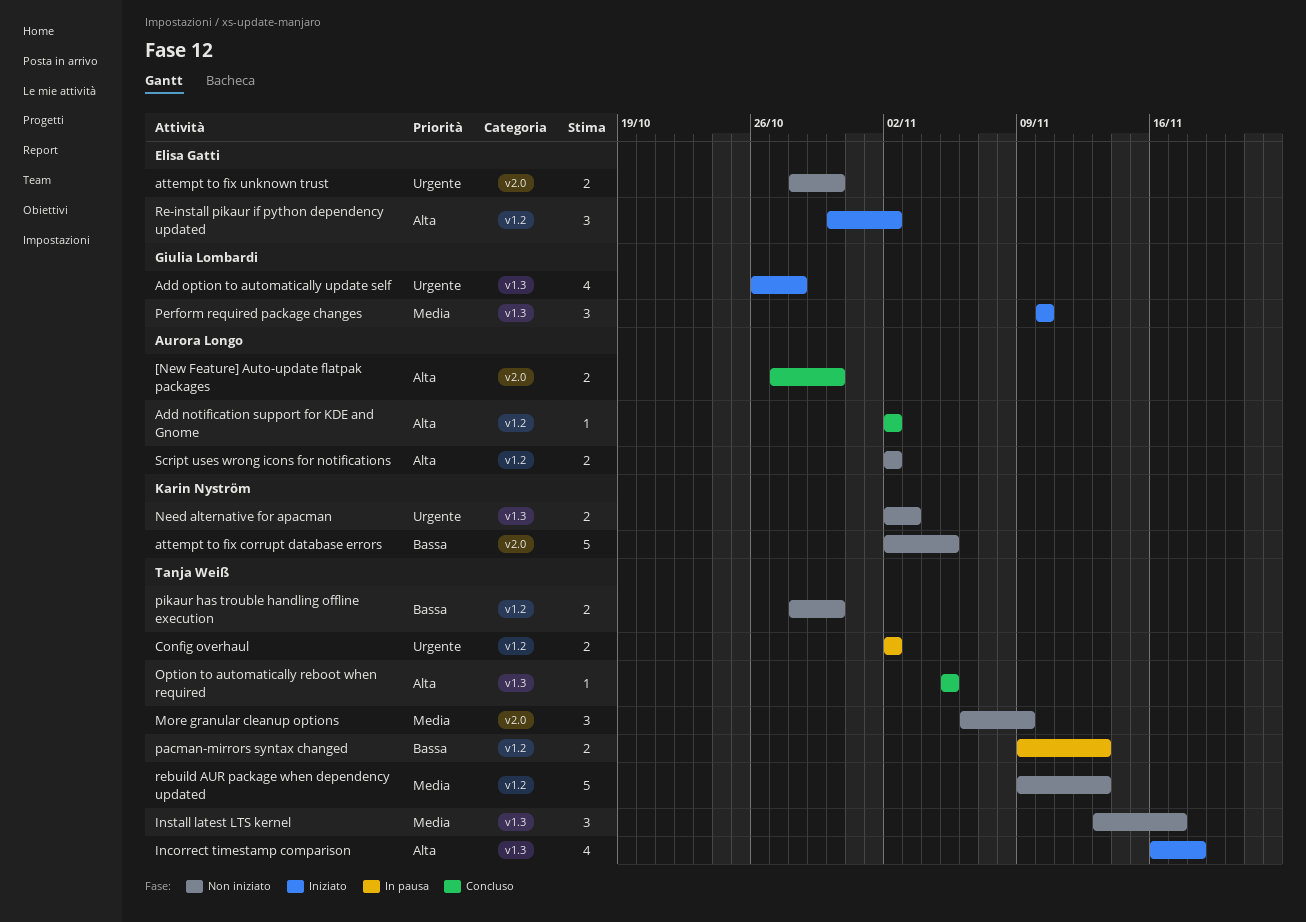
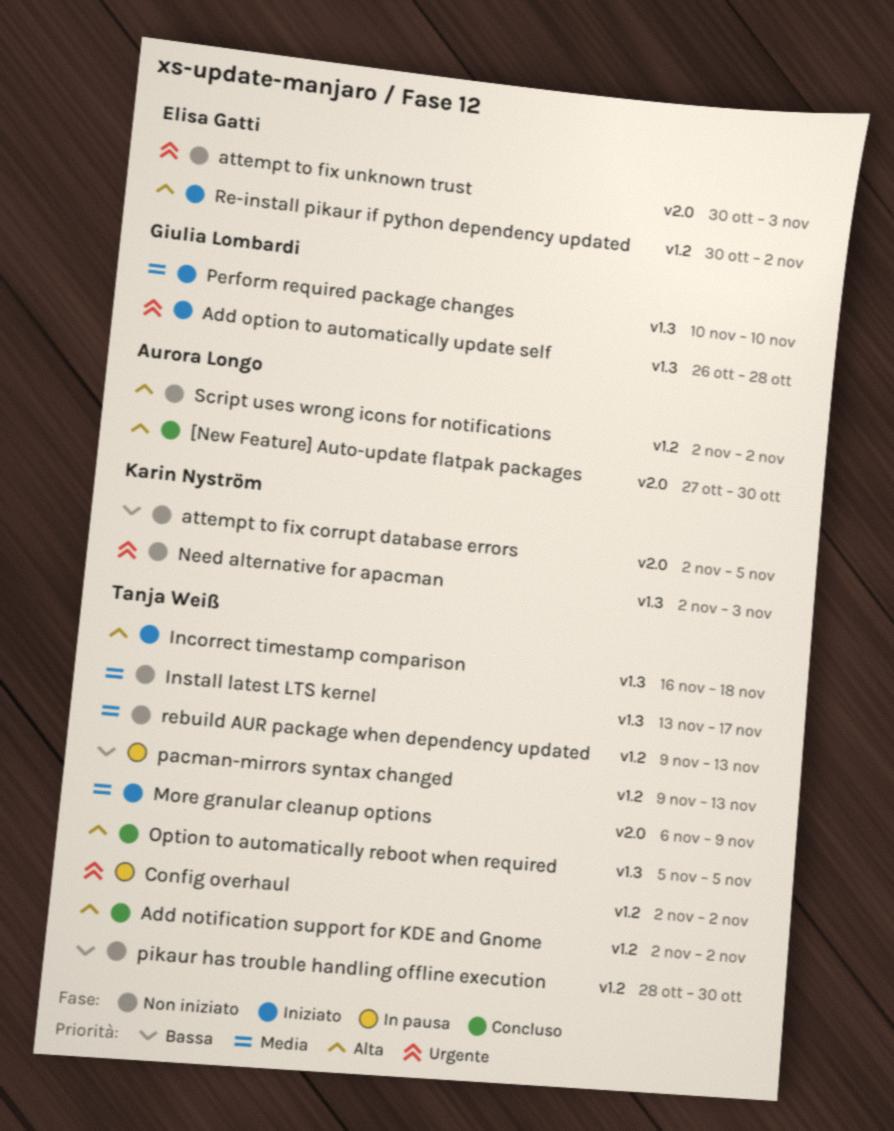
Add notification support for KDE and Gnome, owner: Aurora Longo -> Tanja Weiß
attempt to fix unknown trust, start: Oct 28 -> Oct 30
attempt to fix unknown trust, due: Oct 30 -> Nov 3
More granular cleanup options, status: Non iniziato -> Iniziato

